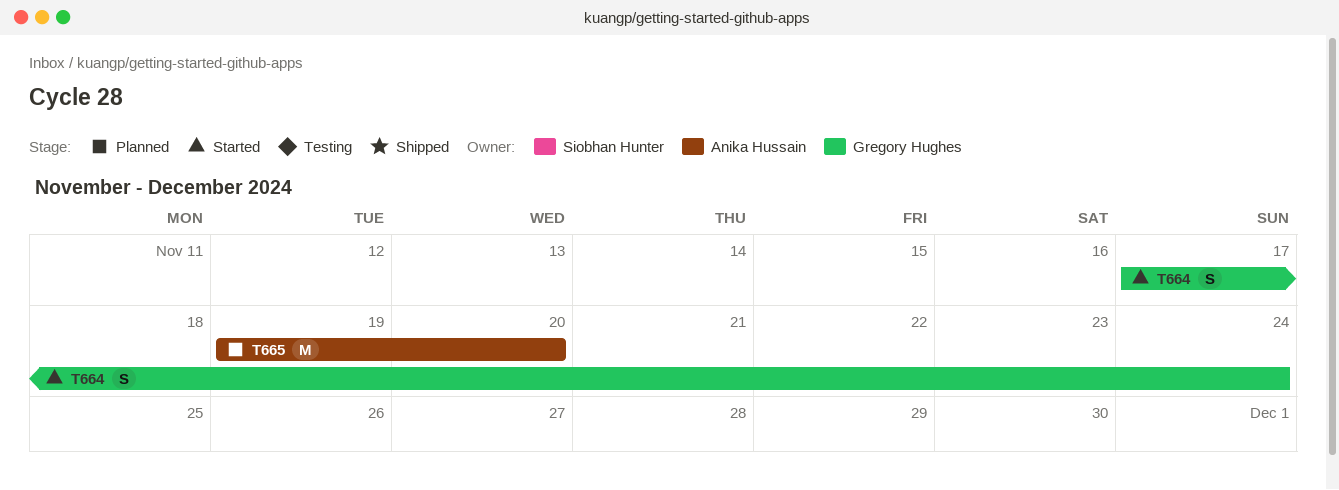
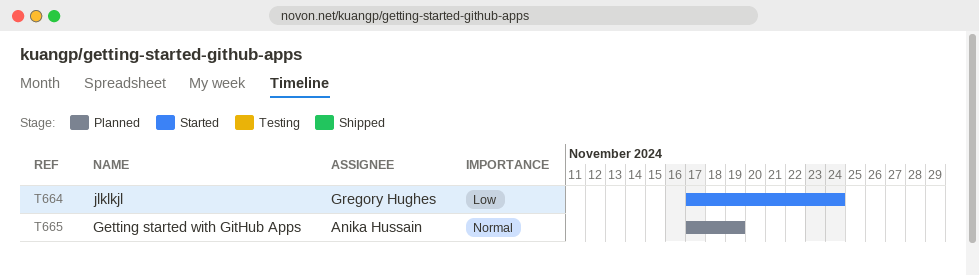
T665, start: Nov 19 -> Nov 17
T665, due: Nov 20 -> Nov 19

